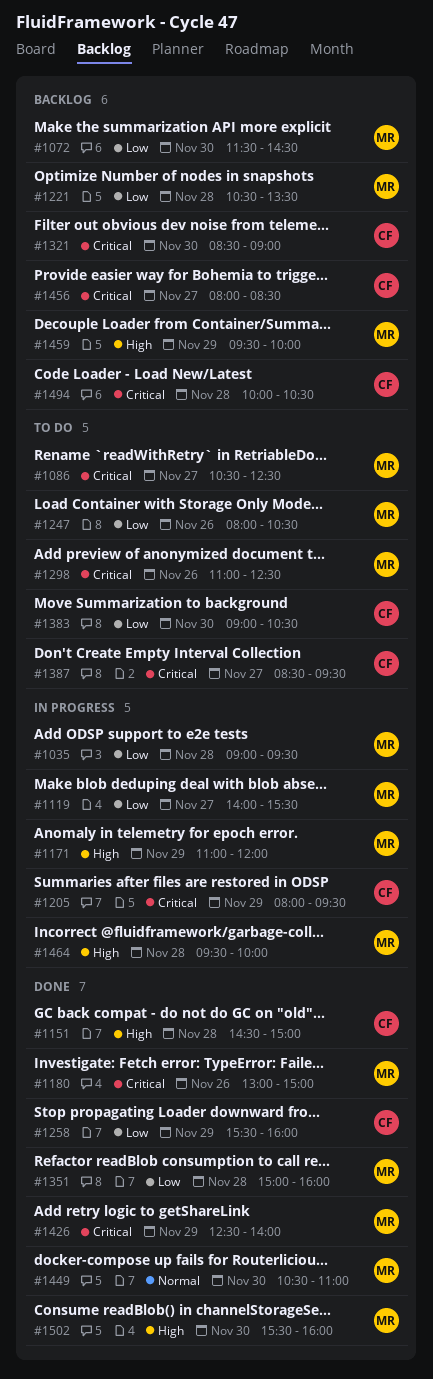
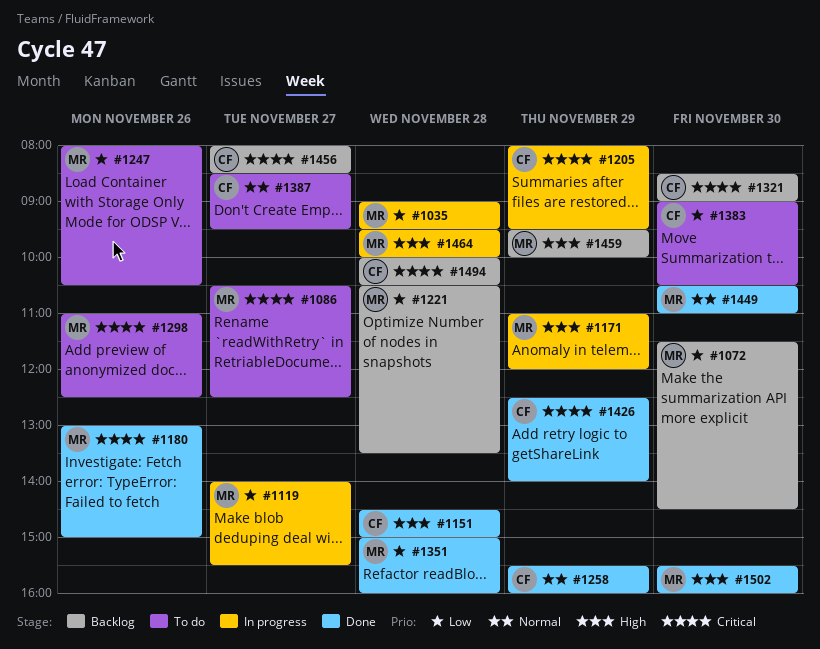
#1258, priority: Low -> Normal
#1387, priority: Critical -> Normal
#1426, owner: MR -> CF

